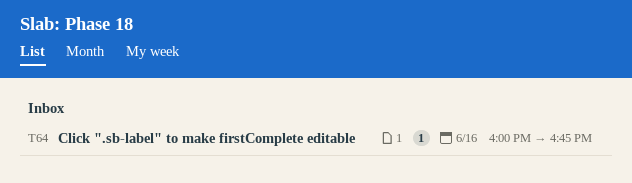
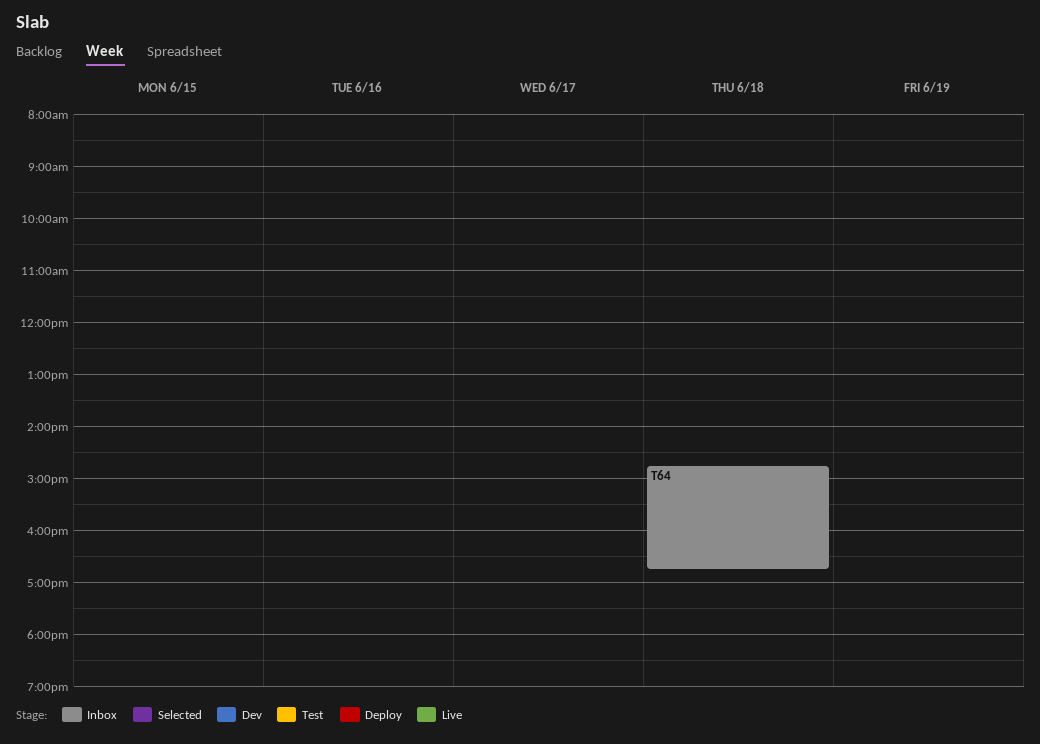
T64, day: Jun 16 -> Jun 18
T64, begins: 16:00 -> 14:45

